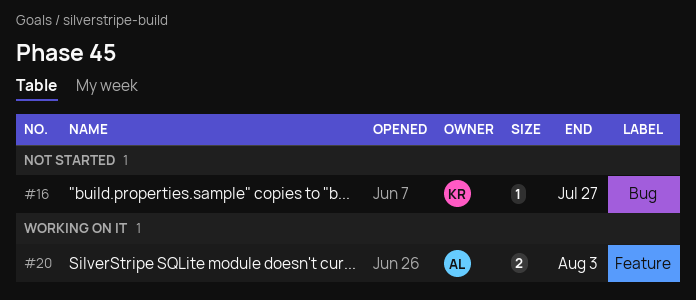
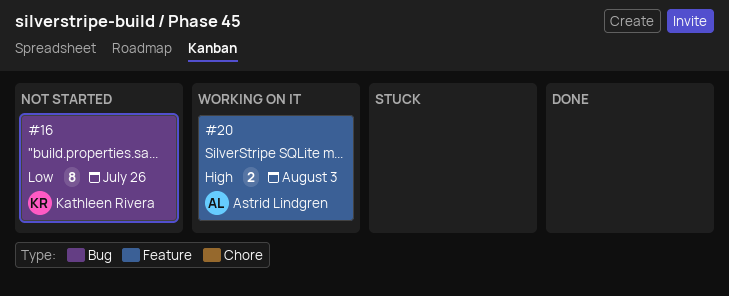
#16, estimate: 1 -> 8
#16, due: Jul 27 -> Jul 26

